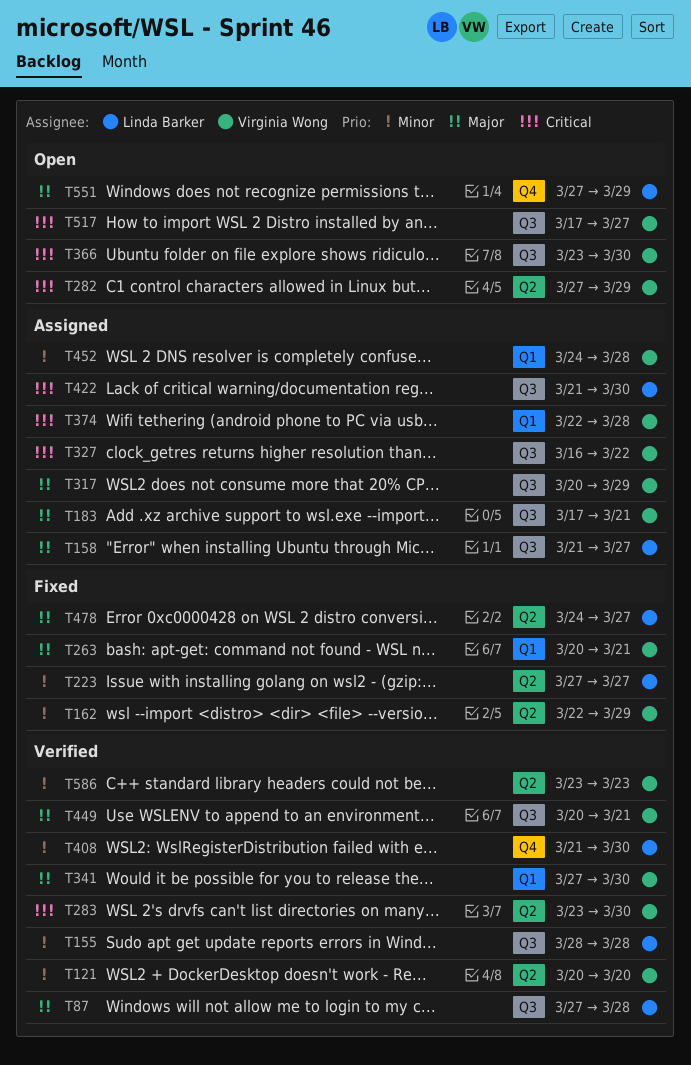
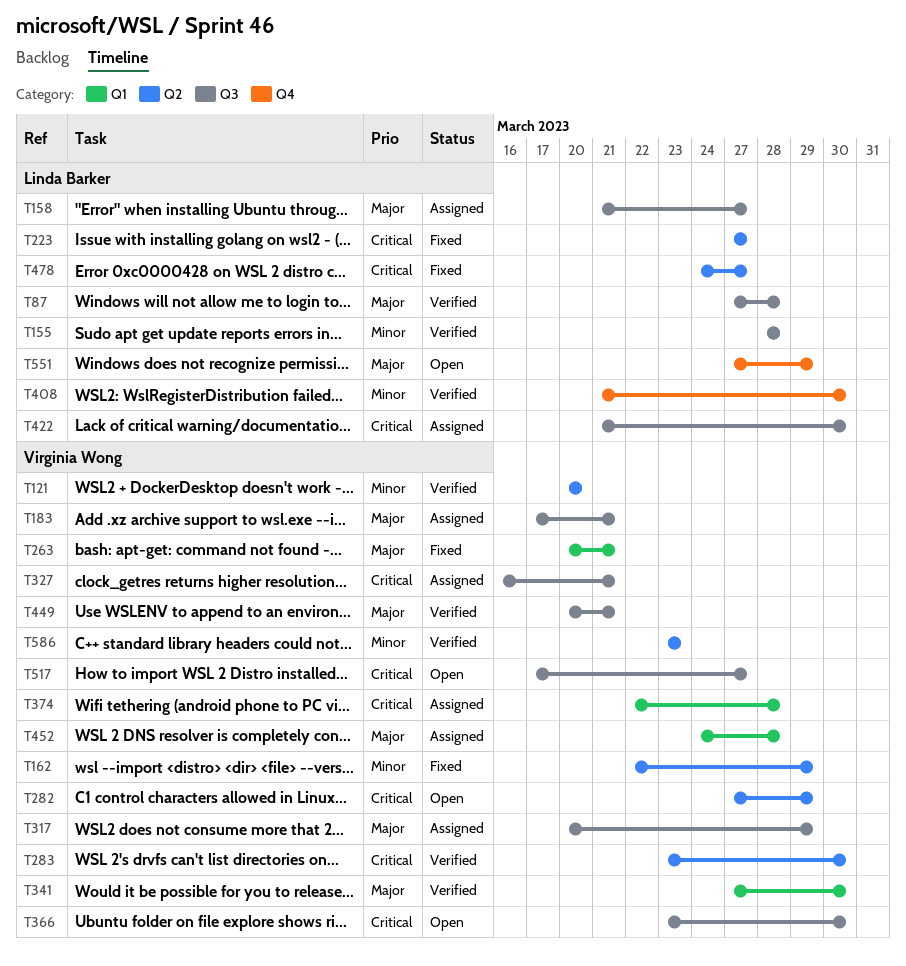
T223, priority: Minor -> Critical
T327, due: Mar 22 -> Mar 21
T452, priority: Minor -> Major
T478, priority: Major -> Critical

